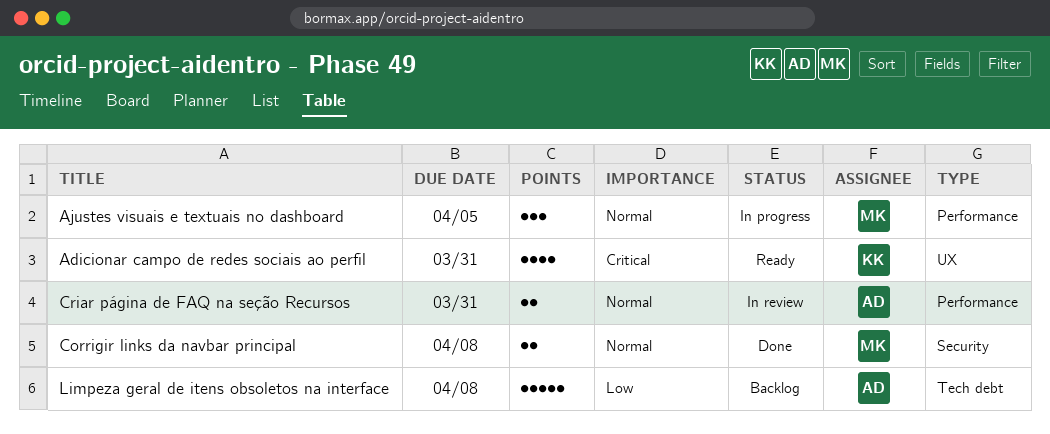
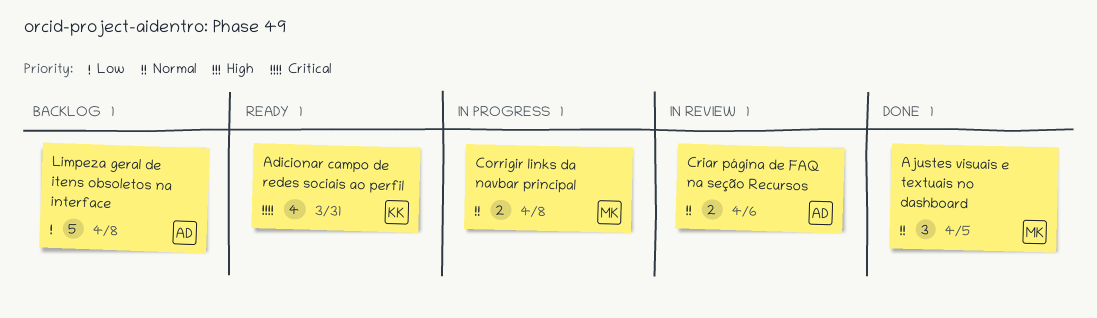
Ajustes visuais e textuais no dashboard, status: In progress -> Done
Corrigir links da navbar principal, status: Done -> In progress
Criar página de FAQ na seção Recursos, due: Mar 31 -> Apr 6

